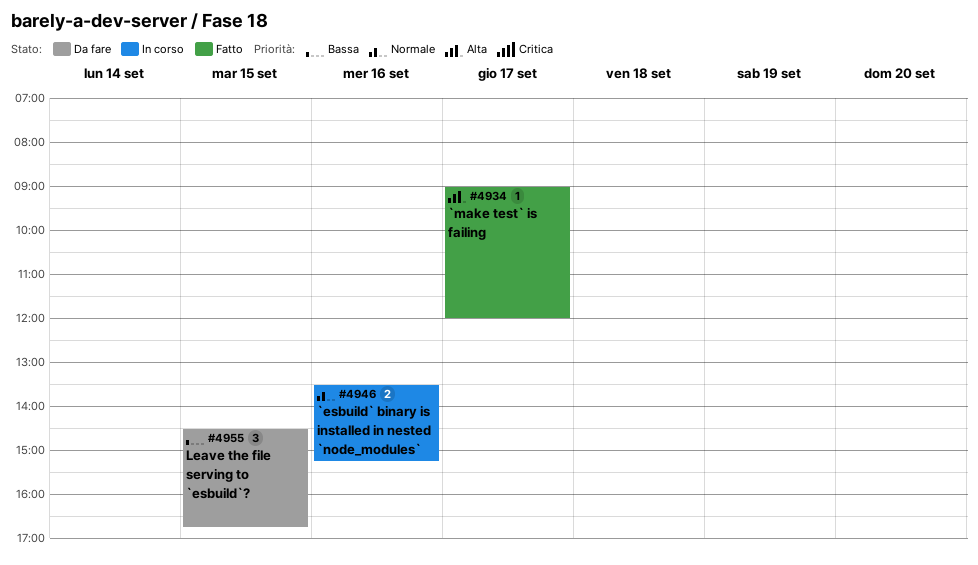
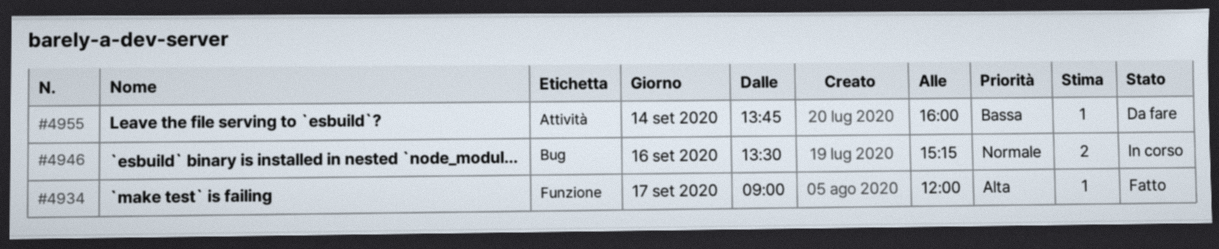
#4955, estimate: 3 -> 1
#4955, day: Sep 15 -> Sep 14
#4955, begins: 14:30 -> 13:45
#4955, ends: 16:45 -> 16:00

